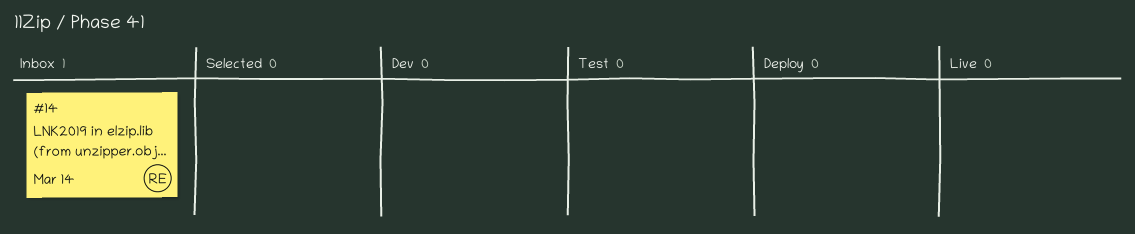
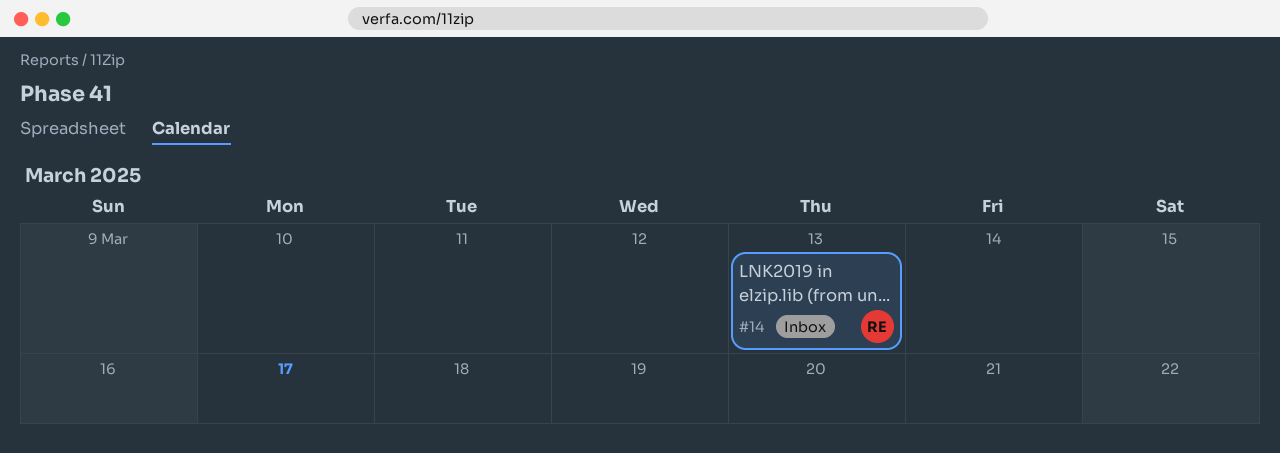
#14, due: Mar 14 -> Mar 13

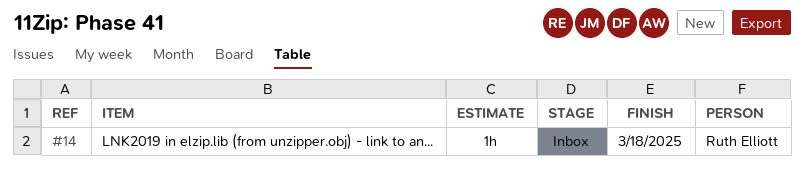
#14, due: Mar 13 -> Mar 18

